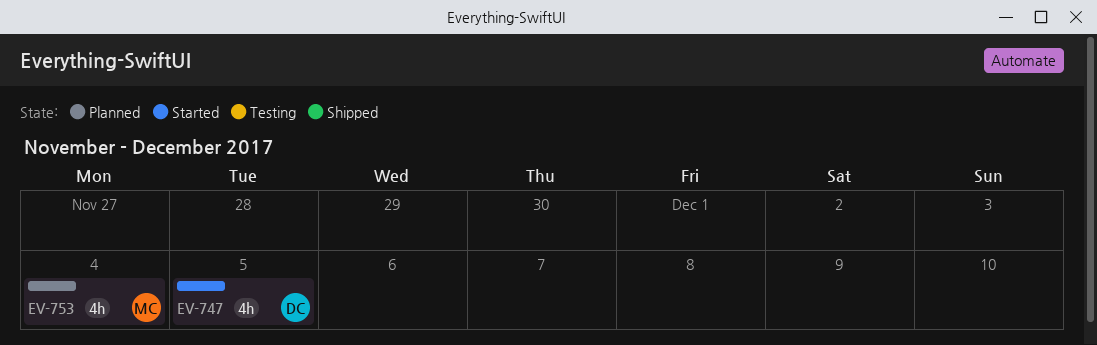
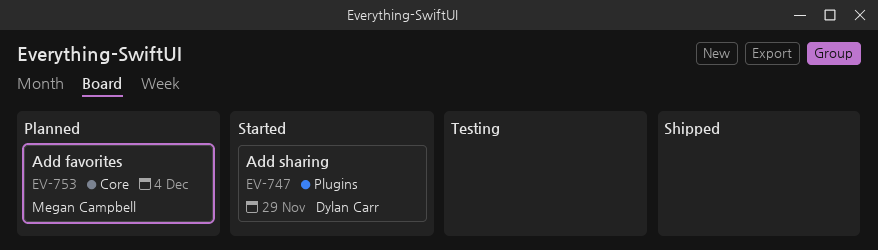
EV-747, due: Dec 5 -> Nov 29

